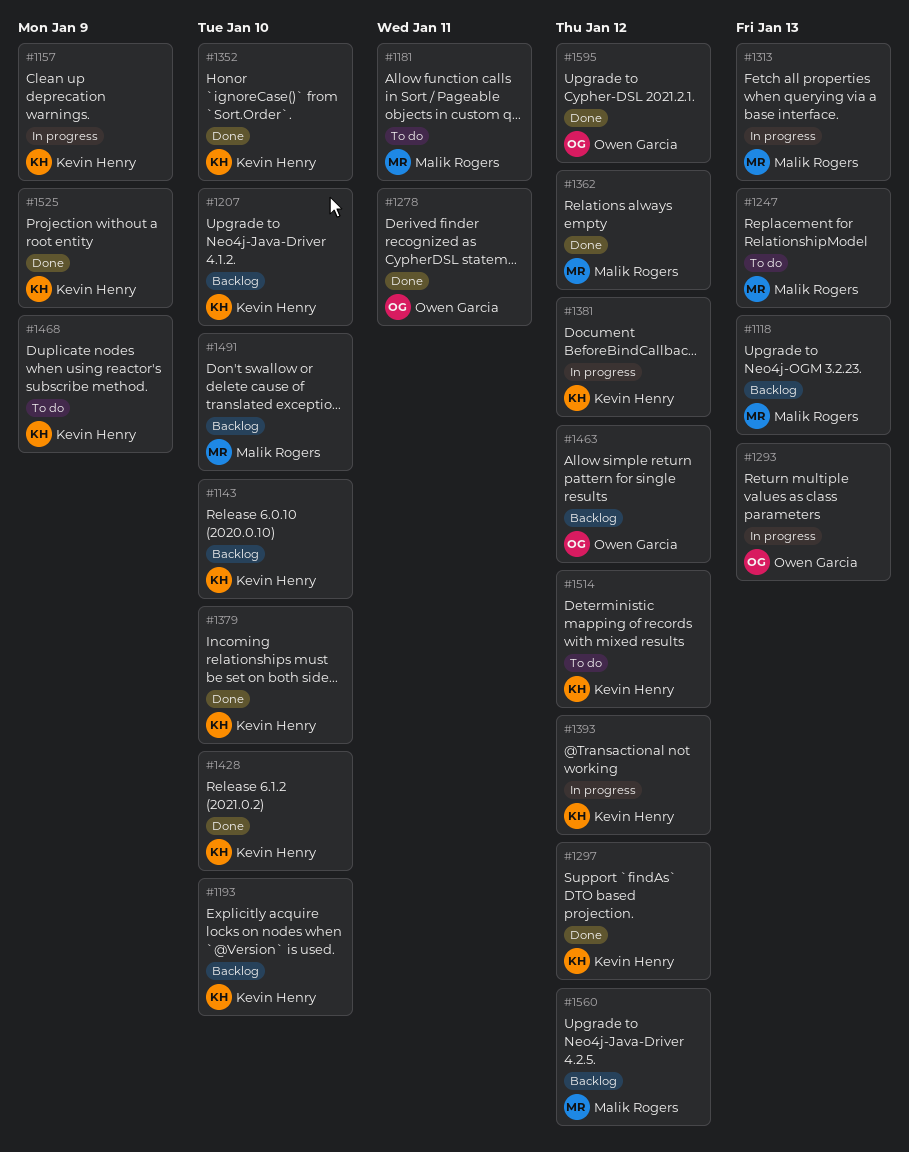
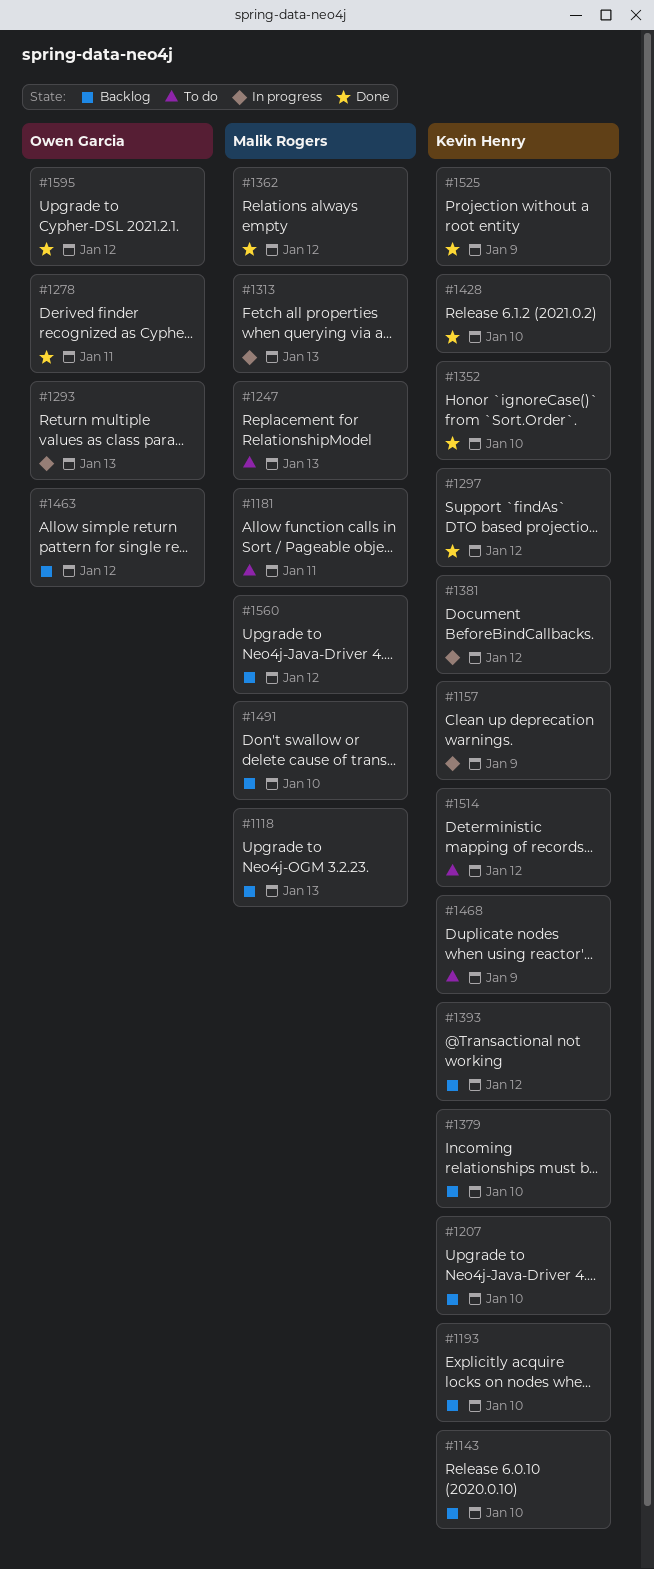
#1379, status: Done -> Backlog
#1393, status: In progress -> Backlog

